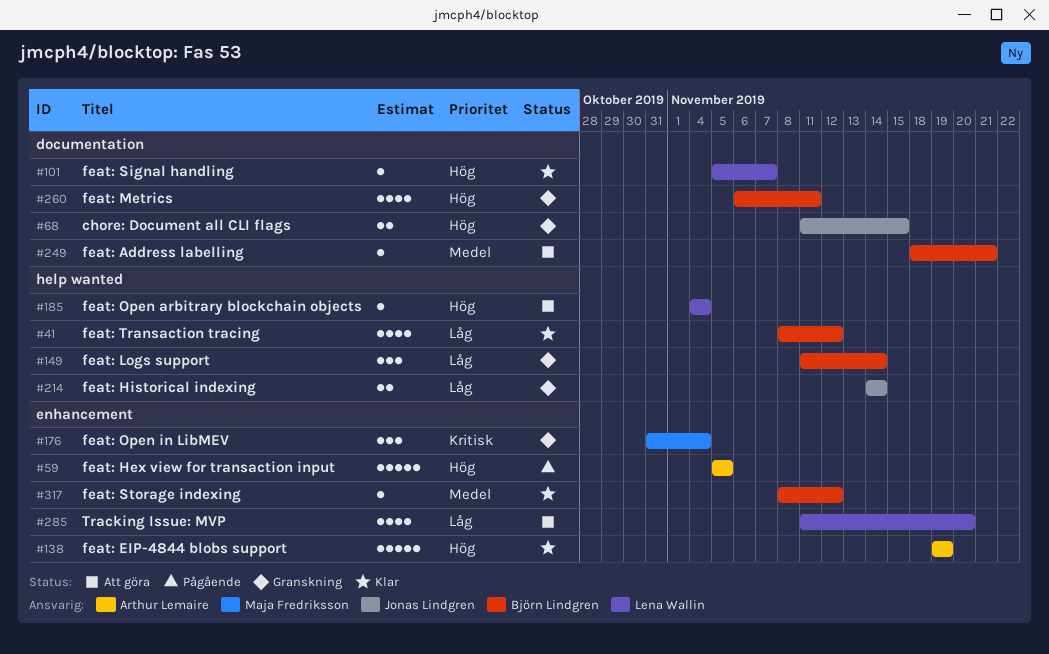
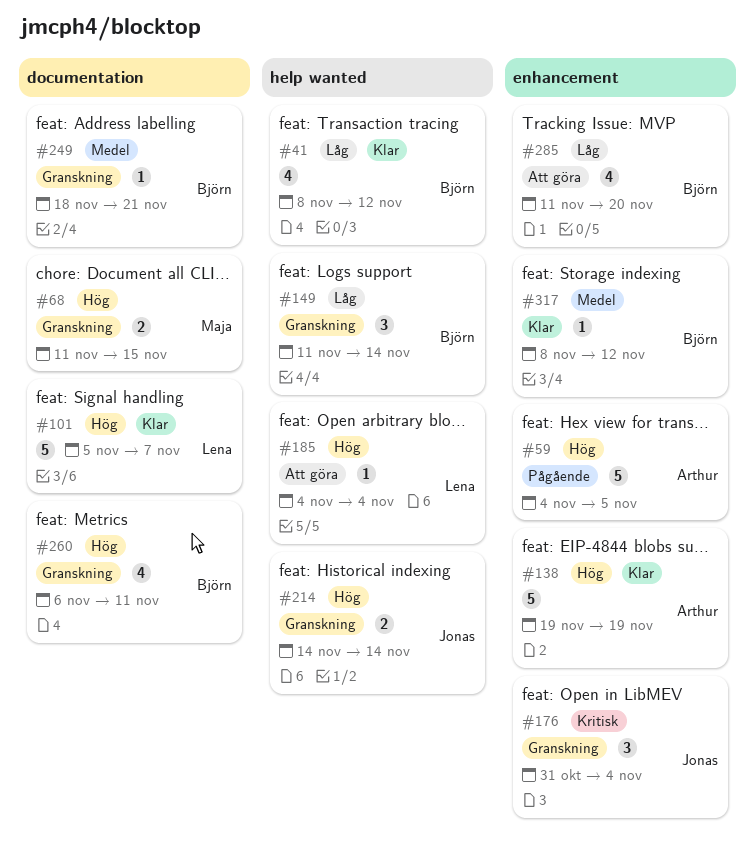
#59, start: Nov 5 -> Nov 4
#68, owner: Jonas Lindgren -> Maja Fredriksson
#101, estimate: 1 -> 5
#176, owner: Maja Fredriksson -> Jonas Lindgren
#214, priority: Låg -> Hög
#249, status: Att göra -> Granskning
#285, owner: Lena Wallin -> Björn Lindgren

